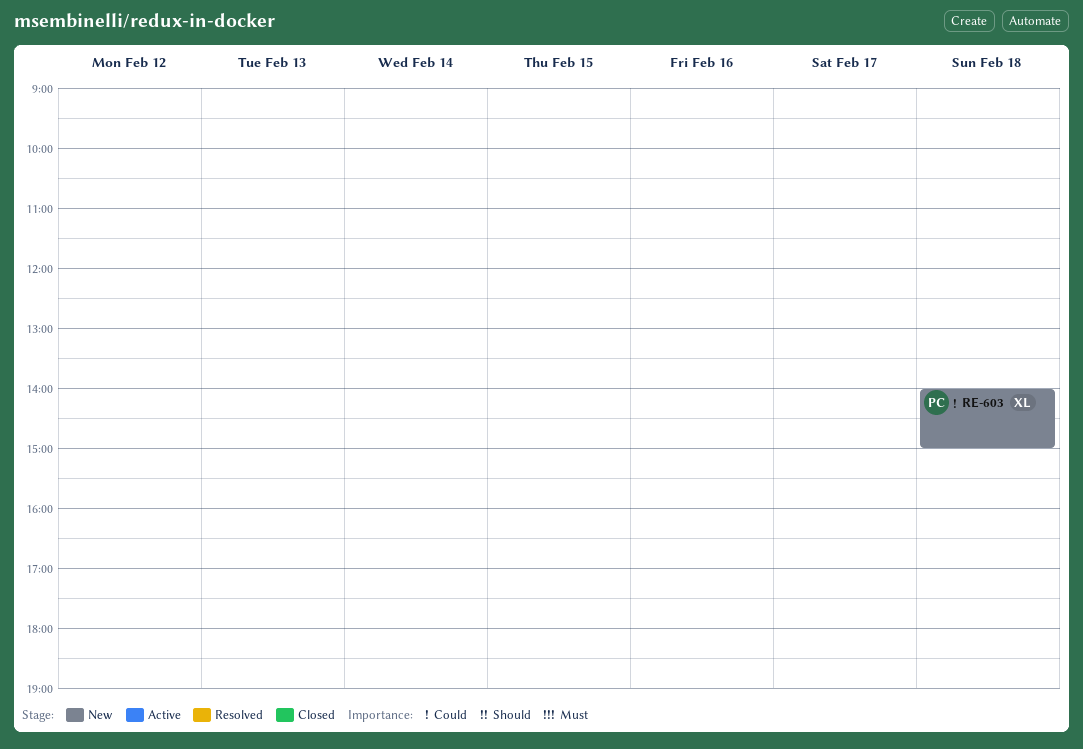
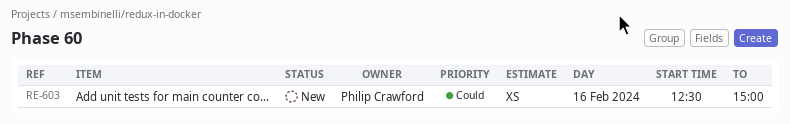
RE-603, estimate: XL -> XS
RE-603, day: Feb 18 -> Feb 16
RE-603, begins: 14:00 -> 12:30

